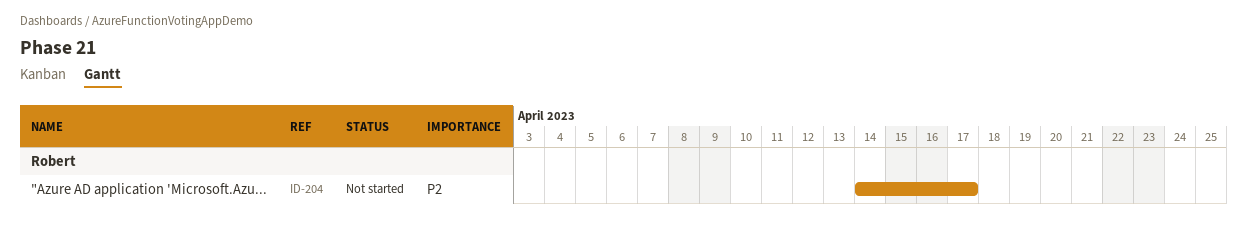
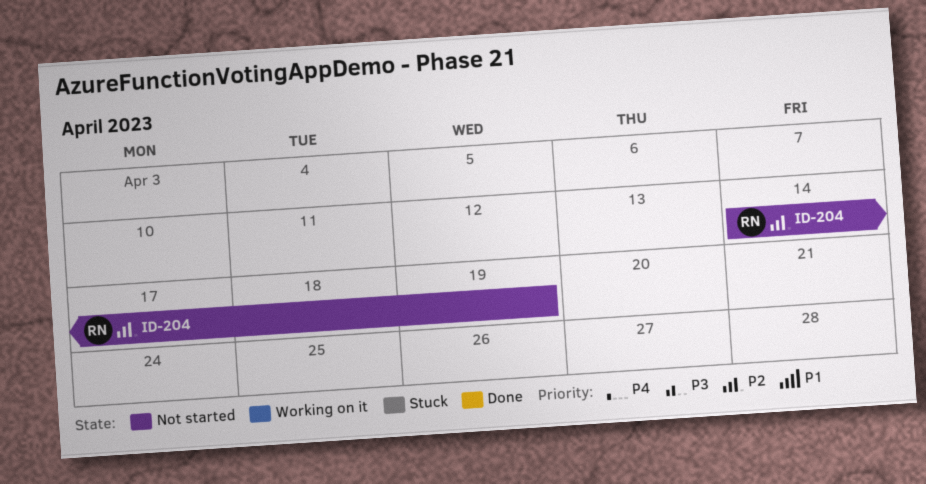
ID-204, due: Apr 17 -> Apr 19

